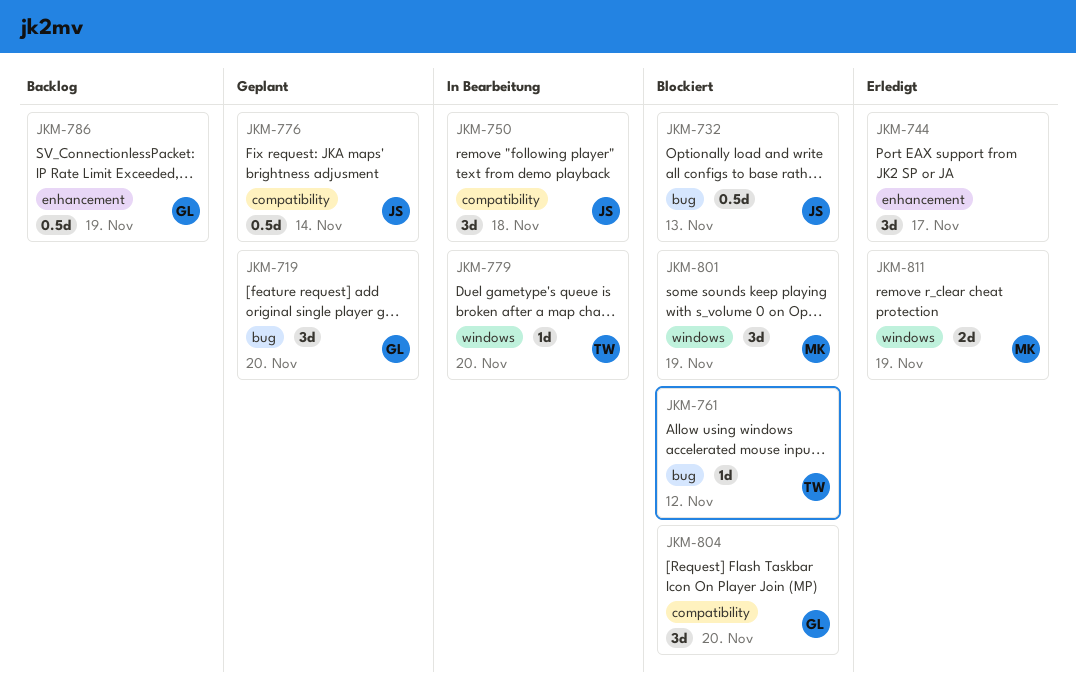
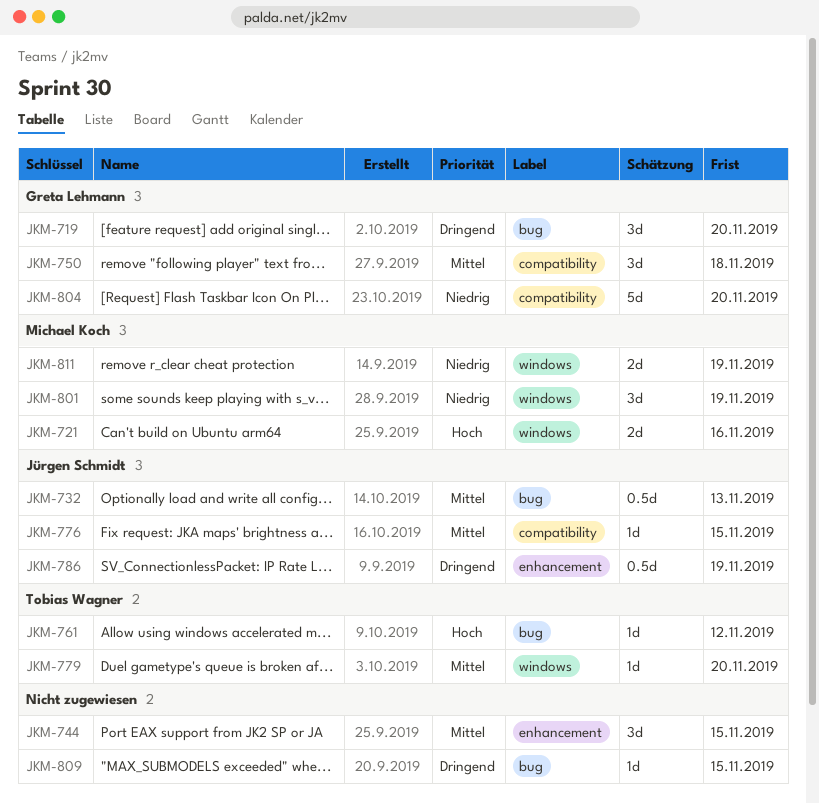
JKM-721: none -> present
JKM-744, due: Nov 17 -> Nov 15
JKM-750, owner: Jürgen Schmidt -> Greta Lehmann
JKM-776, estimate: 0.5d -> 1d
JKM-776, due: Nov 14 -> Nov 15
JKM-786, owner: Greta Lehmann -> Jürgen Schmidt
JKM-804, estimate: 3d -> 5d
JKM-809: none -> present

